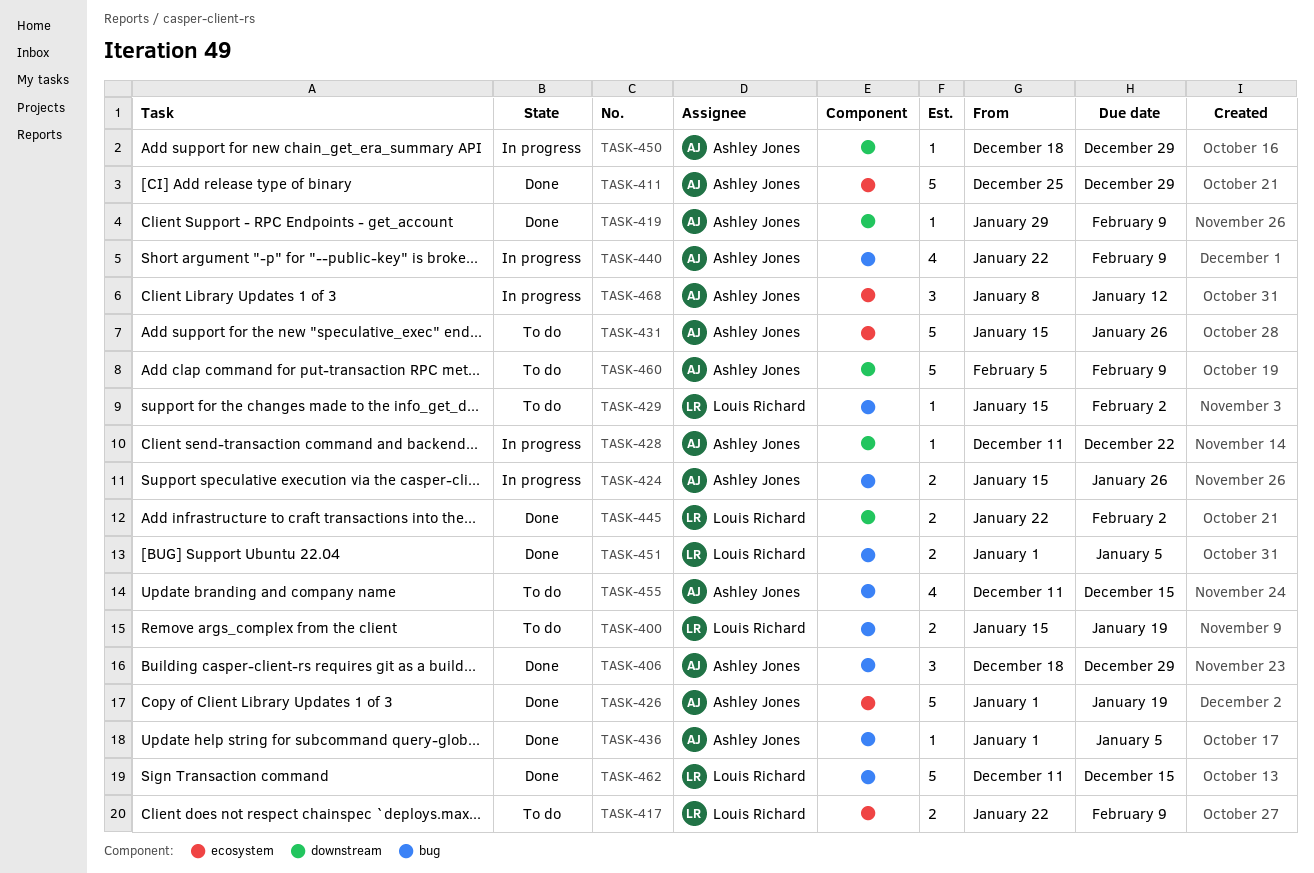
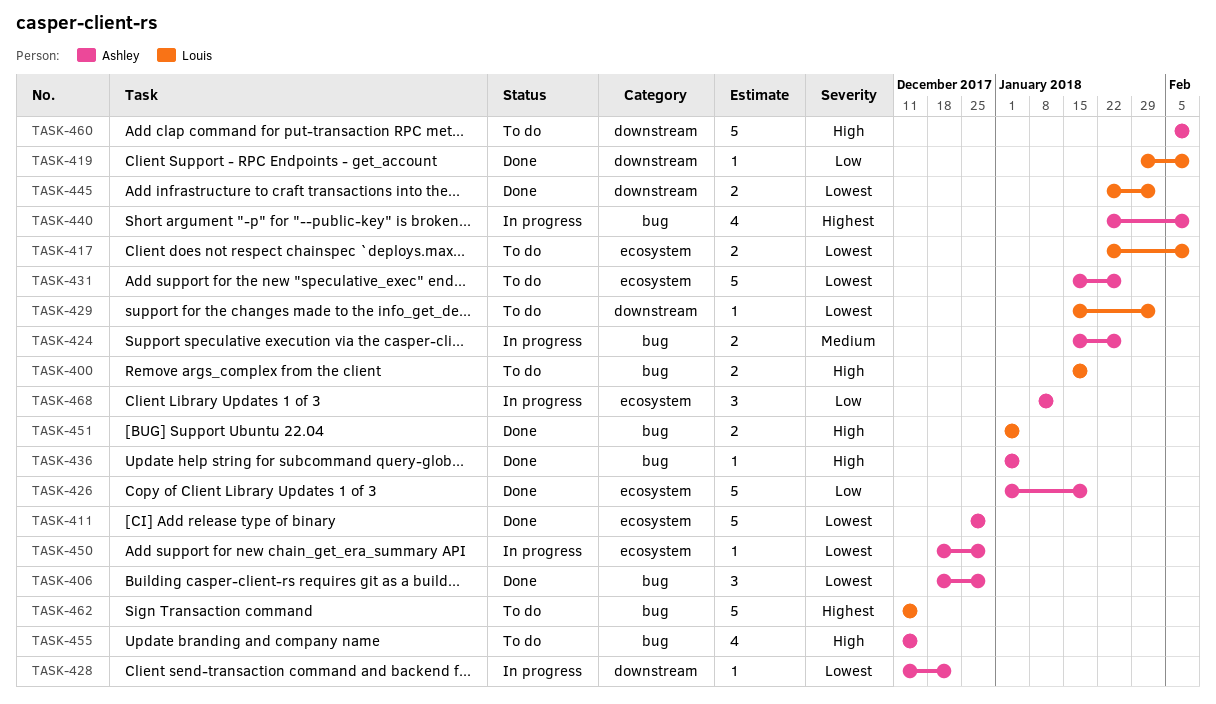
TASK-419, owner: Ashley Jones -> Louis Richard
TASK-429, label: bug -> downstream
TASK-450, label: downstream -> ecosystem
TASK-462, status: Done -> To do

